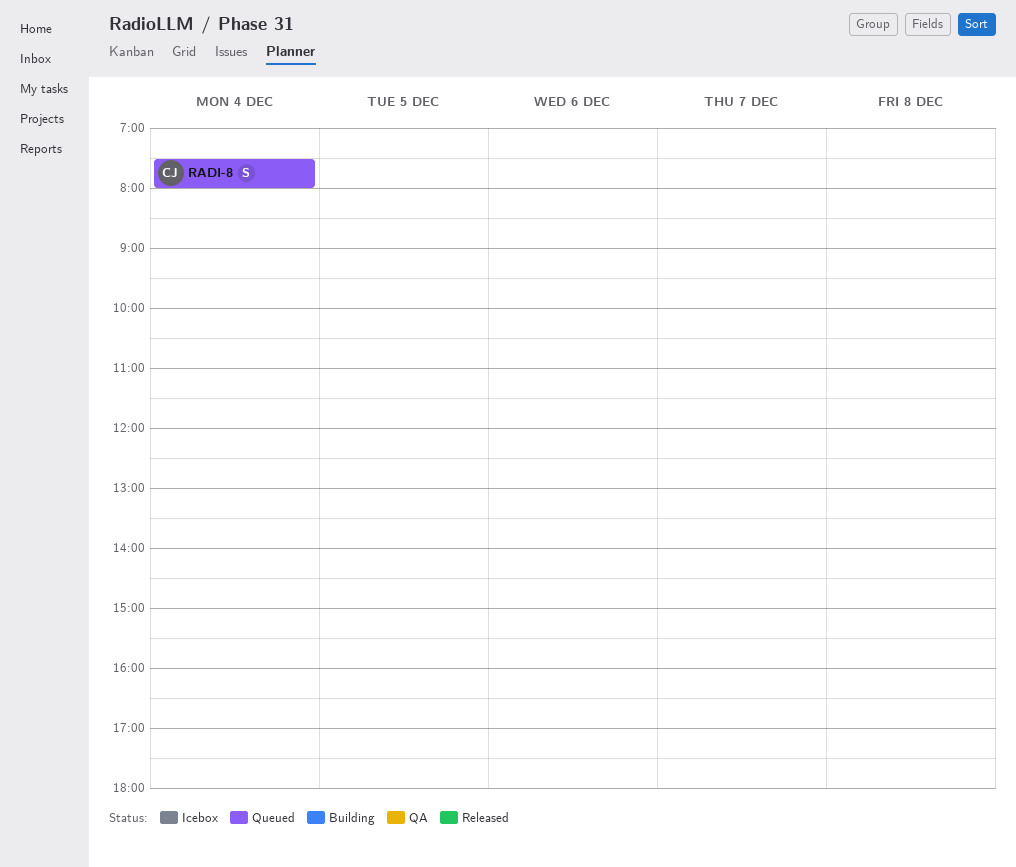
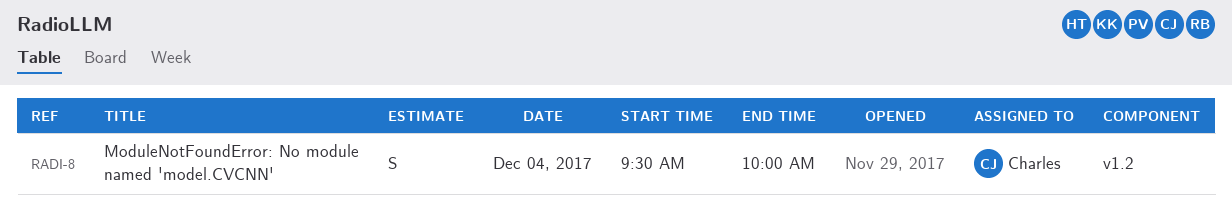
RADI-8, begins: 07:30 -> 09:30
RADI-8, ends: 08:00 -> 10:00

